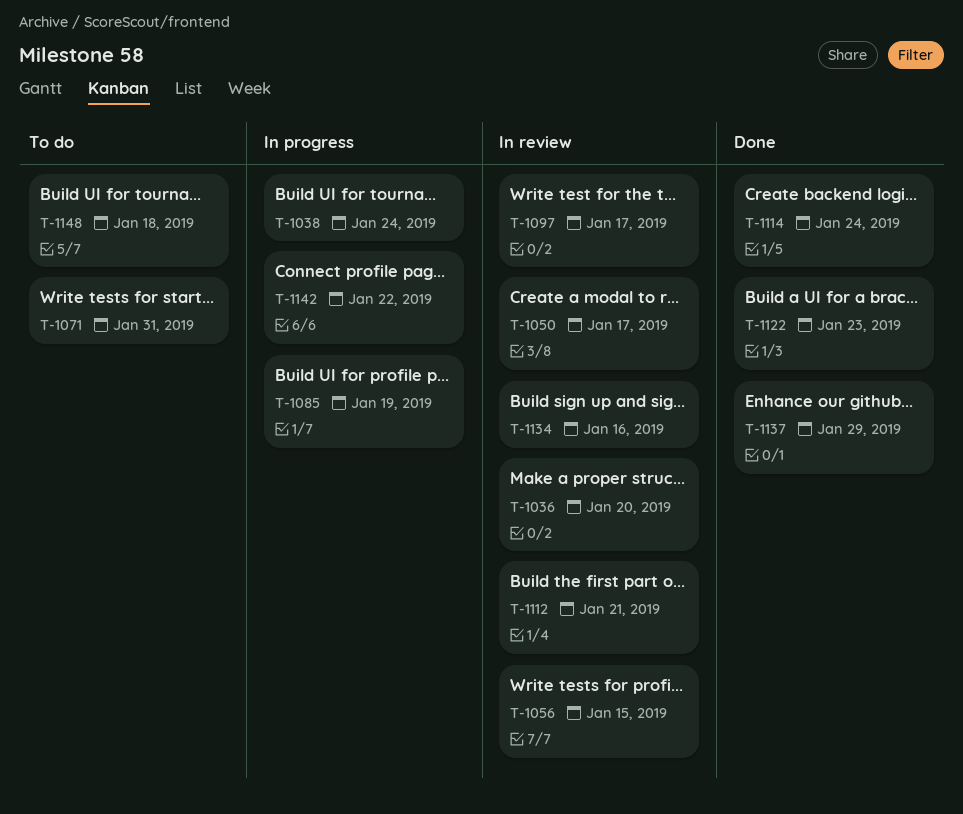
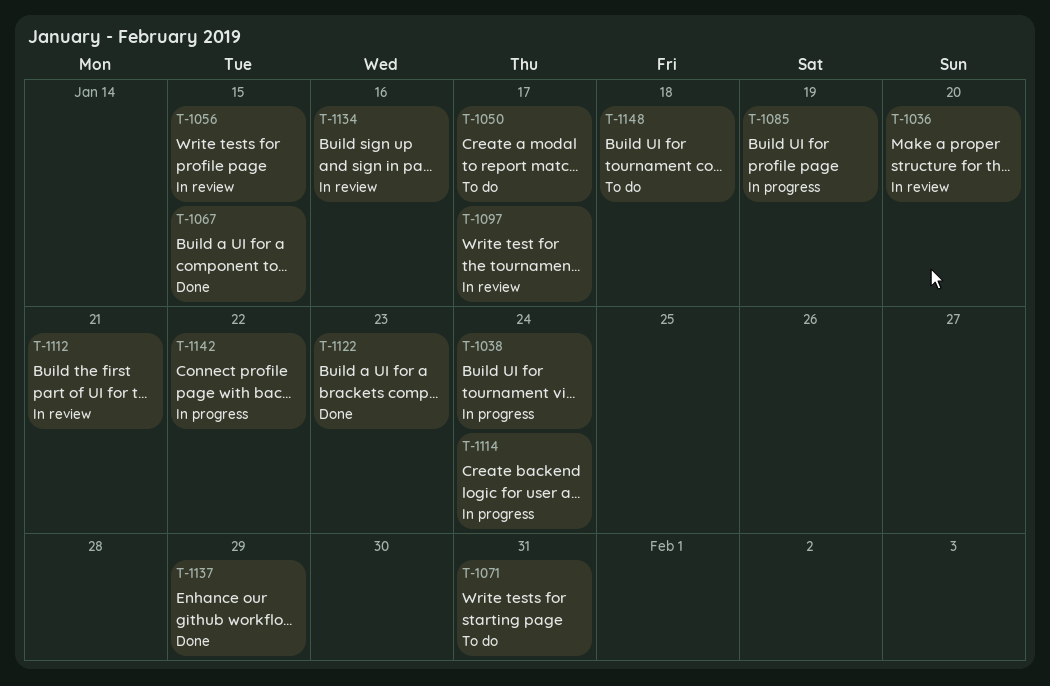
T-1050, status: In review -> To do
T-1067: none -> present
T-1114, status: Done -> In progress

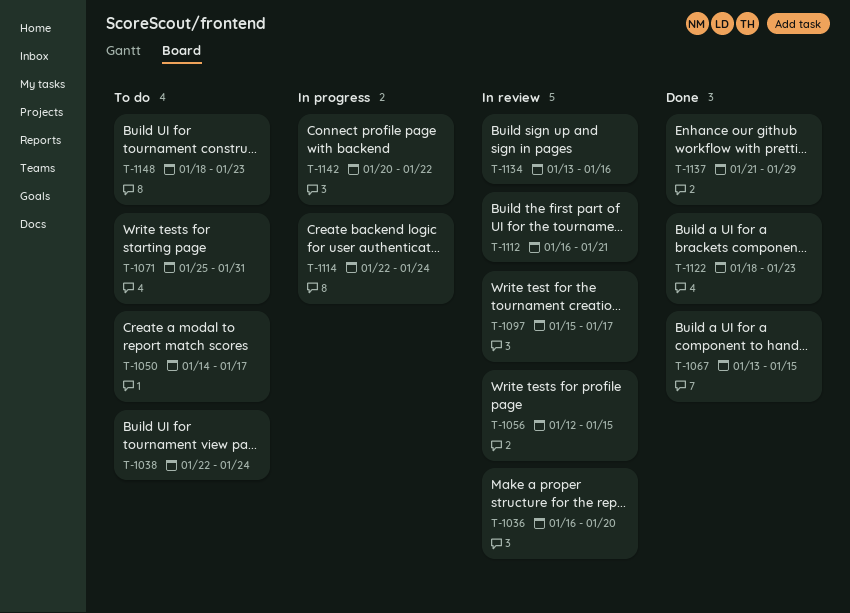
T-1038, status: In progress -> To do
T-1085: present -> none
T-1148, due: Jan 18 -> Jan 23

